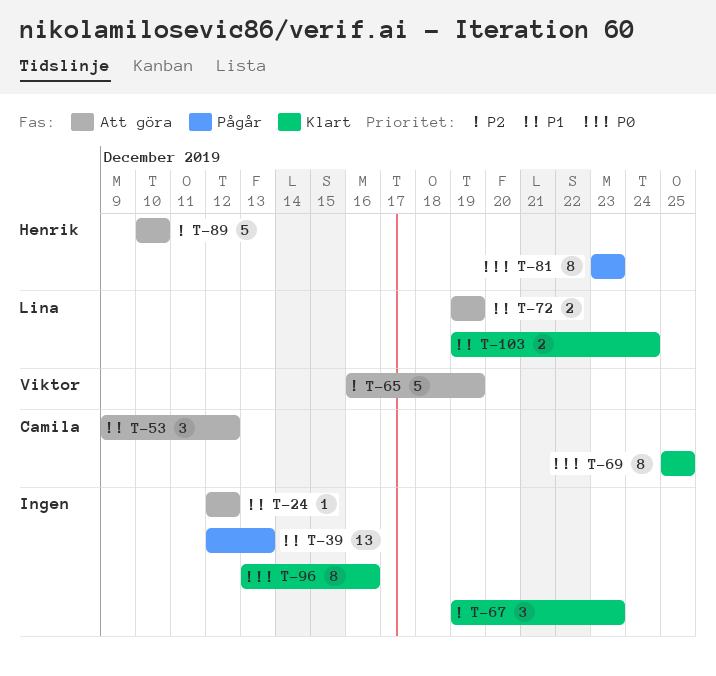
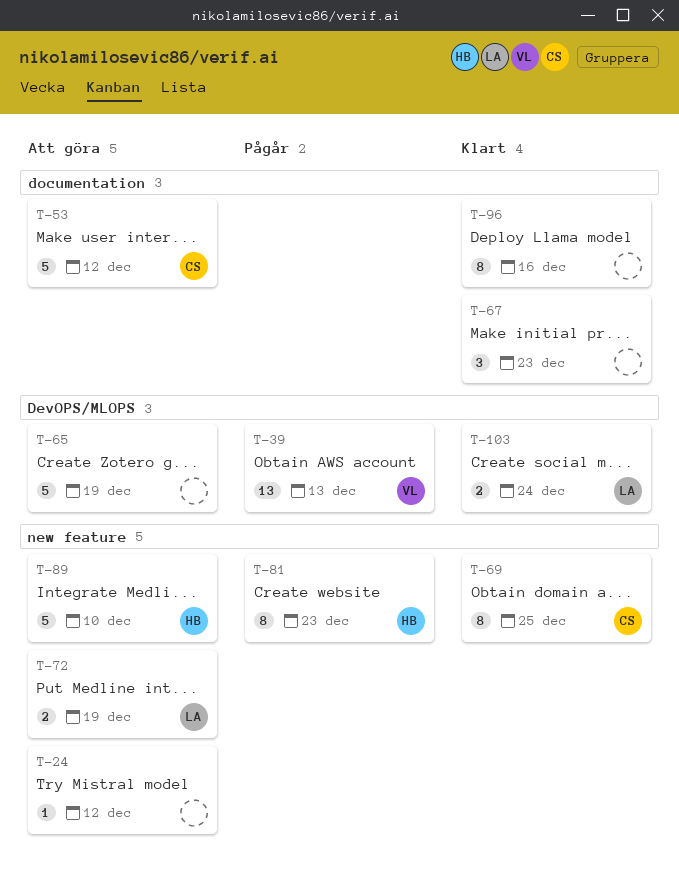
T-39, owner: none -> Viktor
T-53, estimate: 3 -> 5
T-65, owner: Viktor -> none

